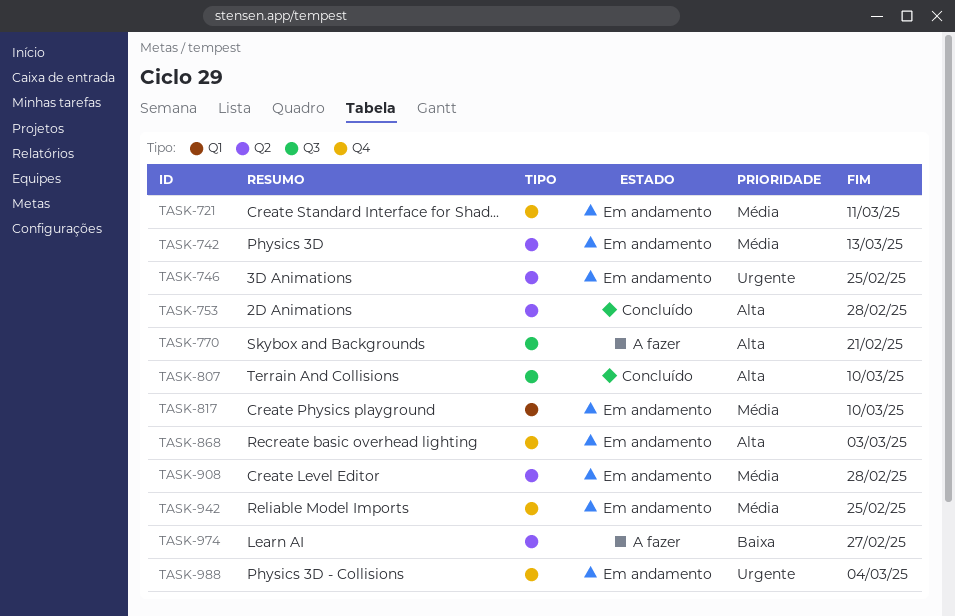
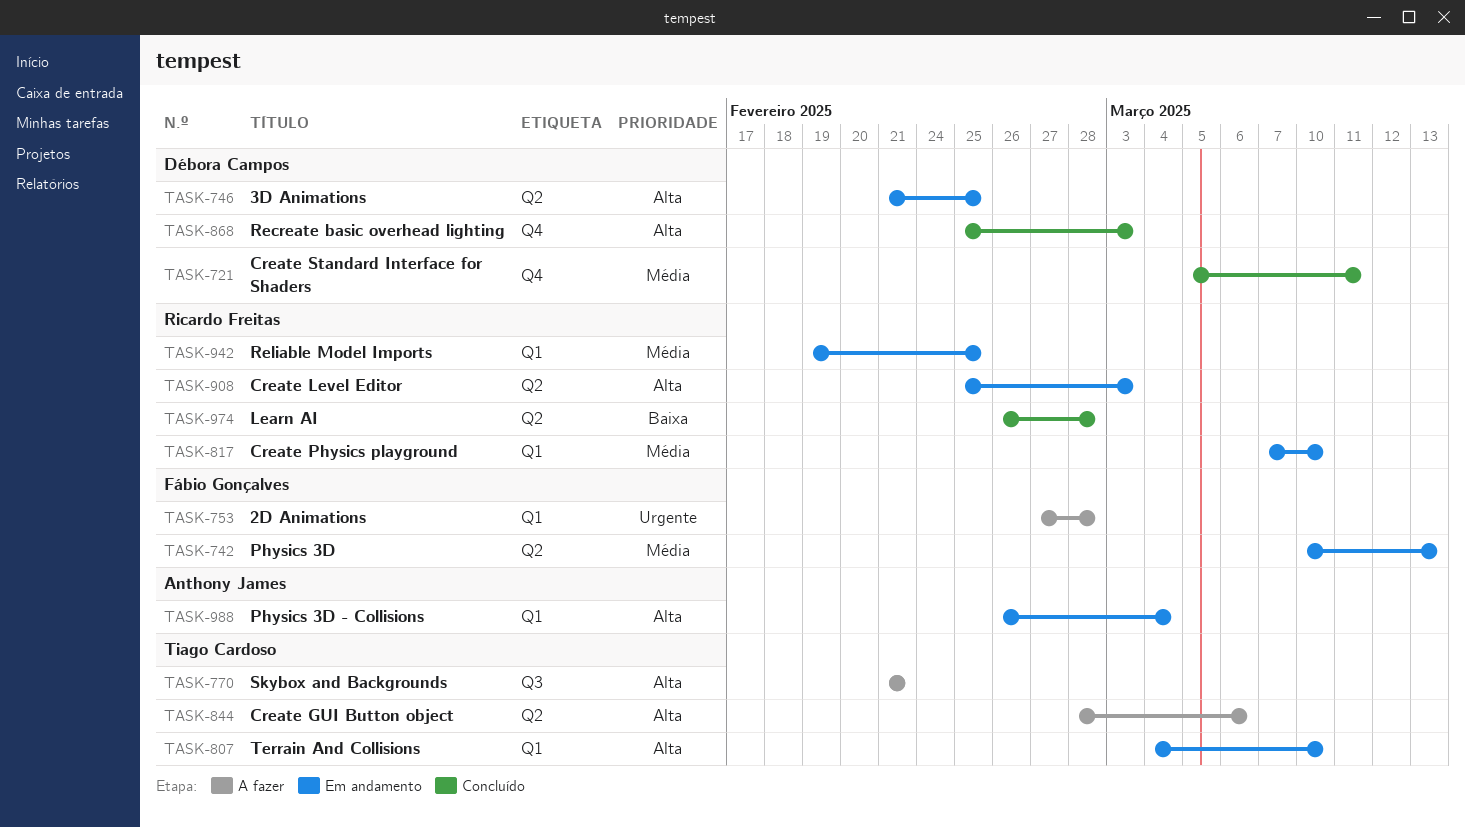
TASK-721, status: Em andamento -> Concluído
TASK-746, priority: Urgente -> Alta
TASK-753, status: Concluído -> A fazer
TASK-753, priority: Alta -> Urgente
TASK-753, label: Q2 -> Q1
TASK-807, status: Concluído -> Em andamento
TASK-807, label: Q3 -> Q1
TASK-844: none -> present
TASK-868, status: Em andamento -> Concluído
TASK-908, priority: Média -> Alta
TASK-908, due: Feb 28 -> Mar 3
TASK-942, label: Q4 -> Q1
TASK-974, status: A fazer -> Concluído
TASK-974, due: Feb 27 -> Feb 28
TASK-988, priority: Urgente -> Alta
TASK-988, label: Q4 -> Q1

